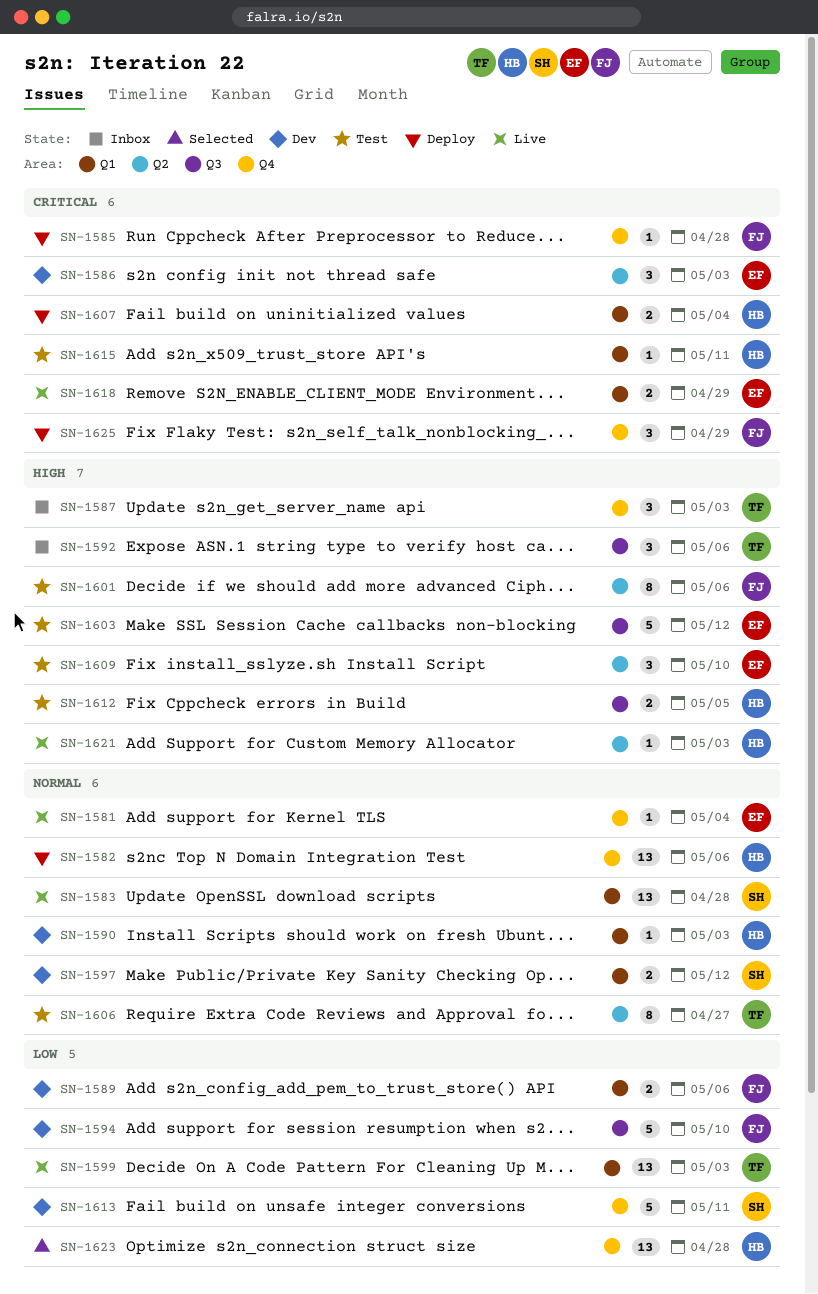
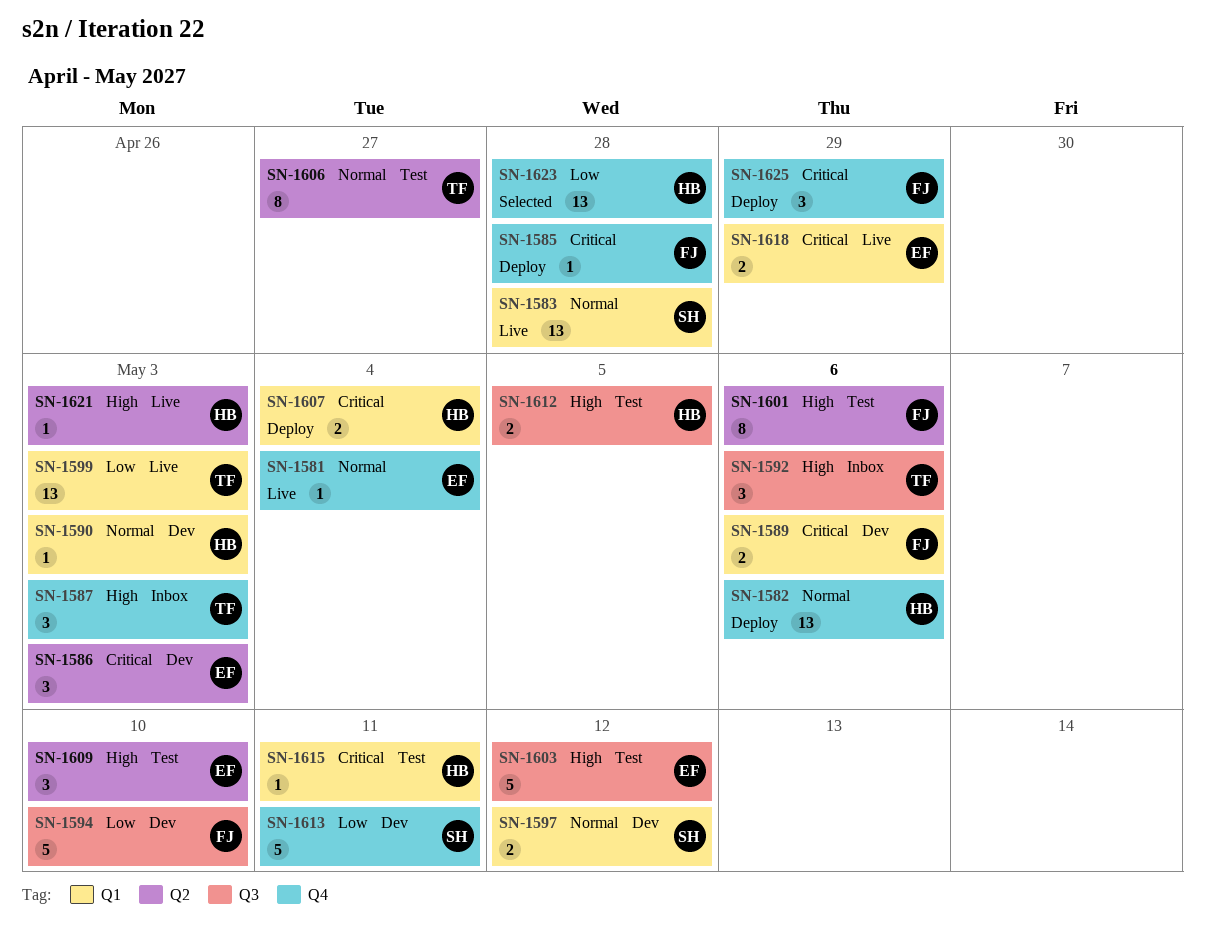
SN-1589, priority: Low -> Critical

